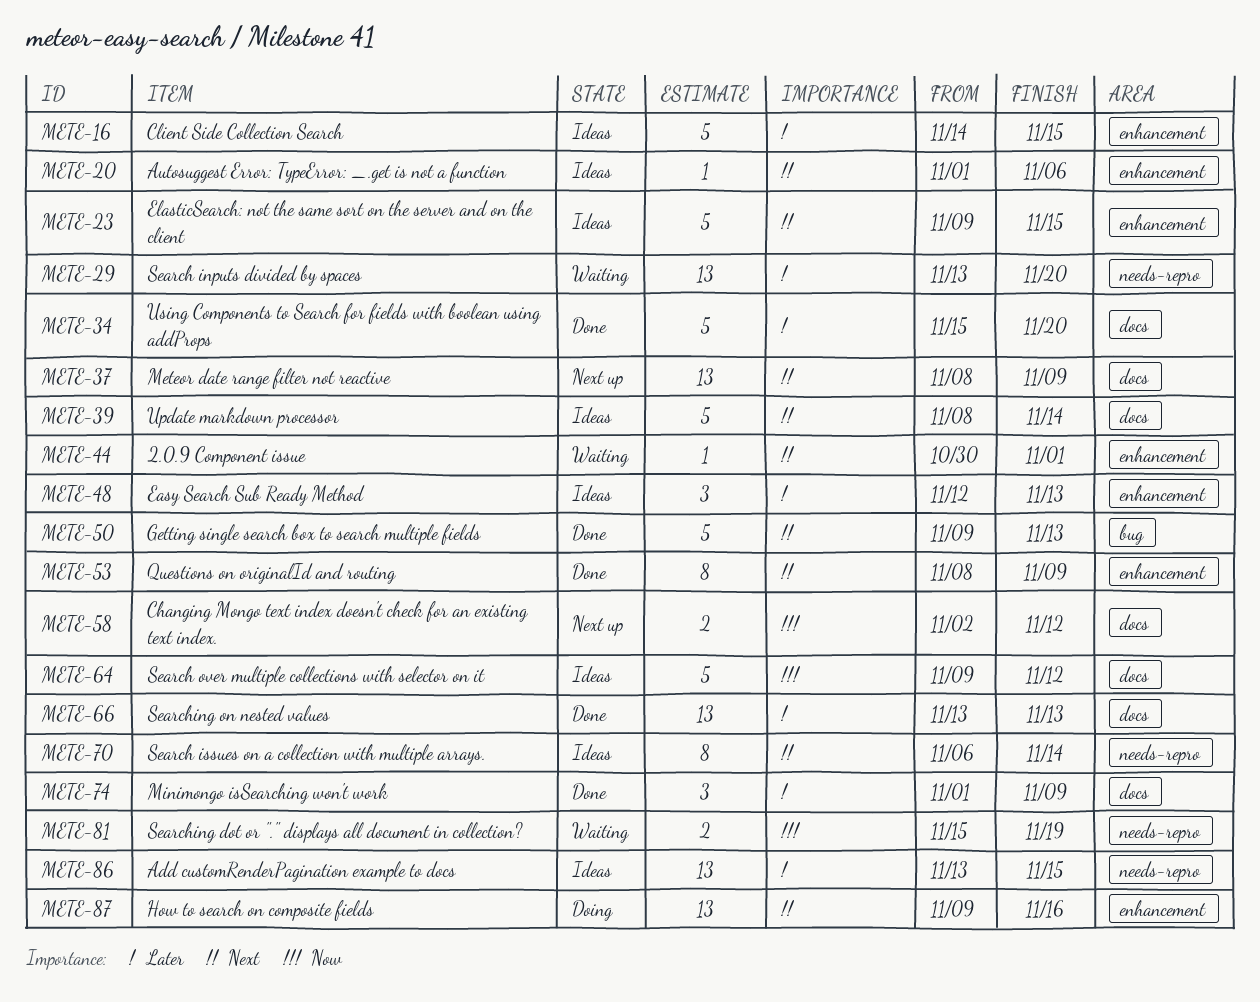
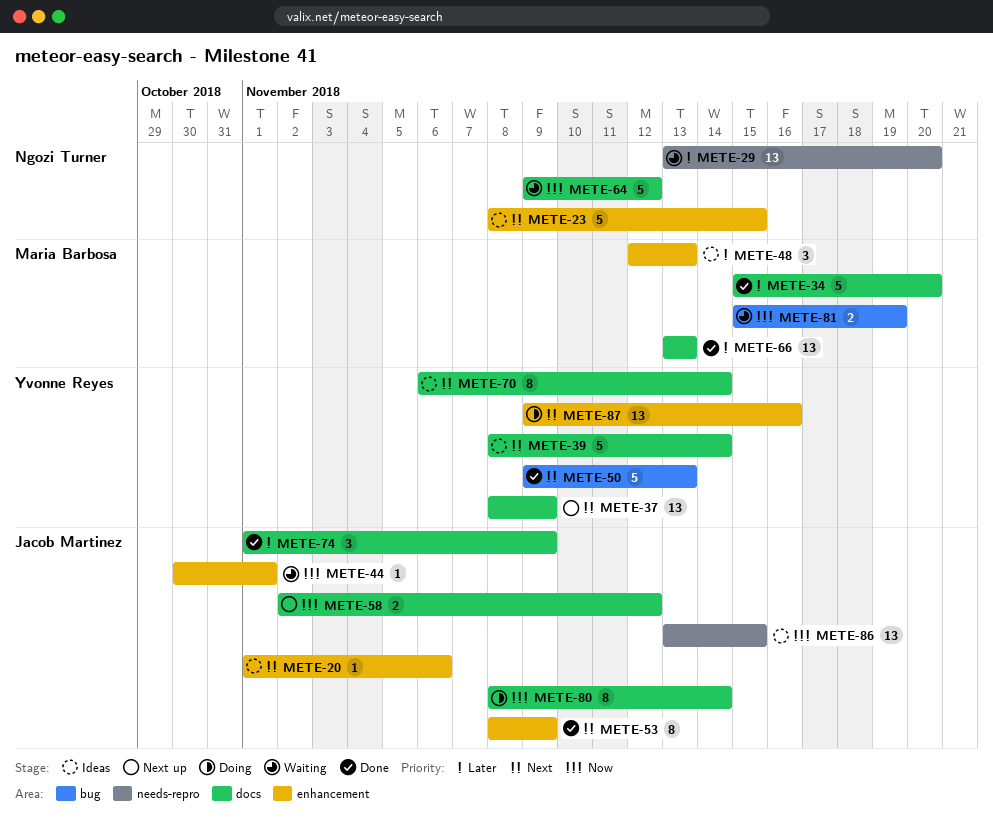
METE-16: present -> none
METE-23, start: Nov 9 -> Nov 8
METE-44, priority: Next -> Now
METE-64, status: Ideas -> Waiting
METE-70, label: needs-repro -> docs
METE-80: none -> present
METE-81, label: needs-repro -> bug
METE-86, priority: Later -> Now

